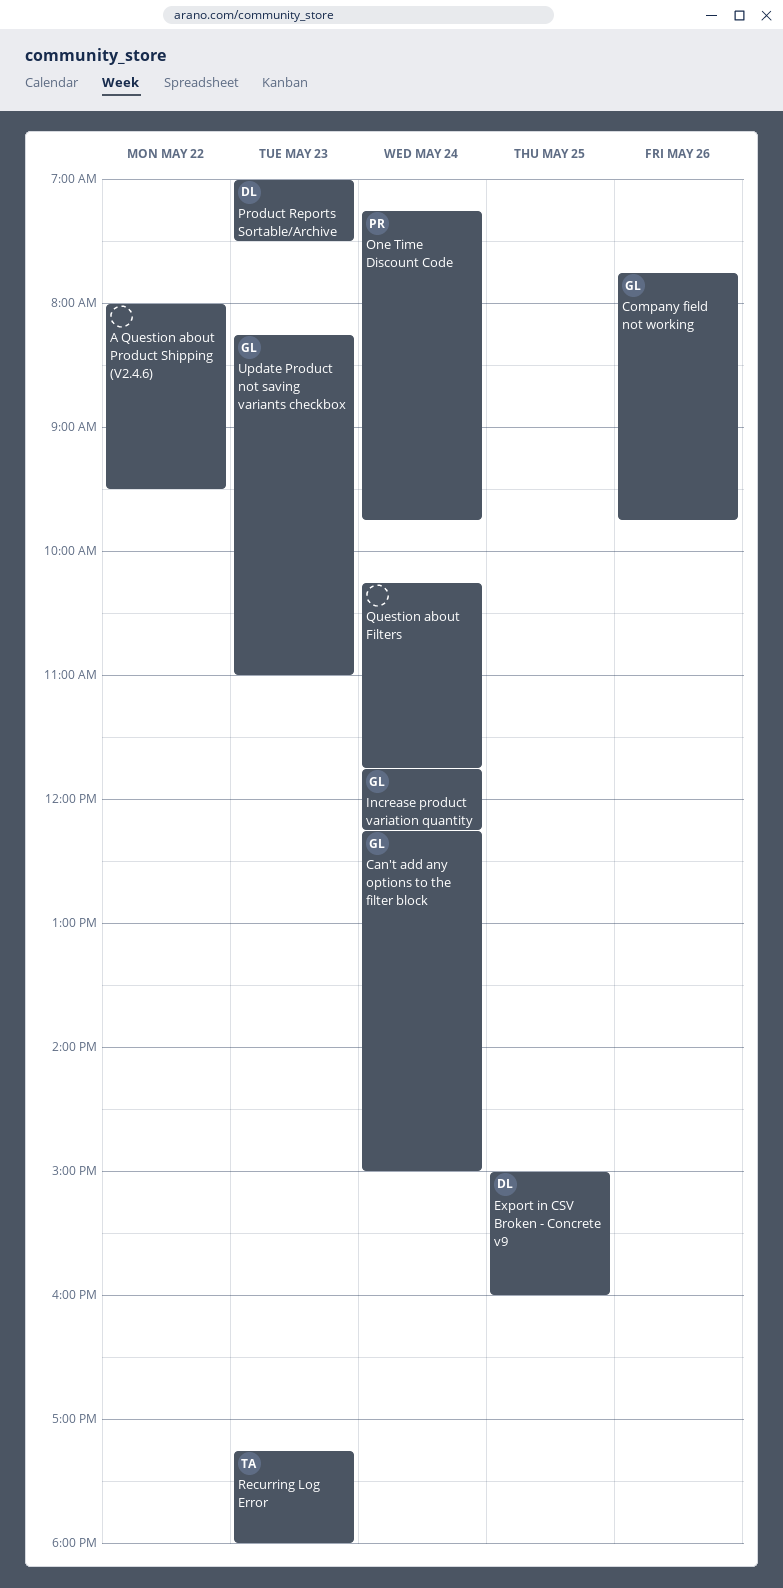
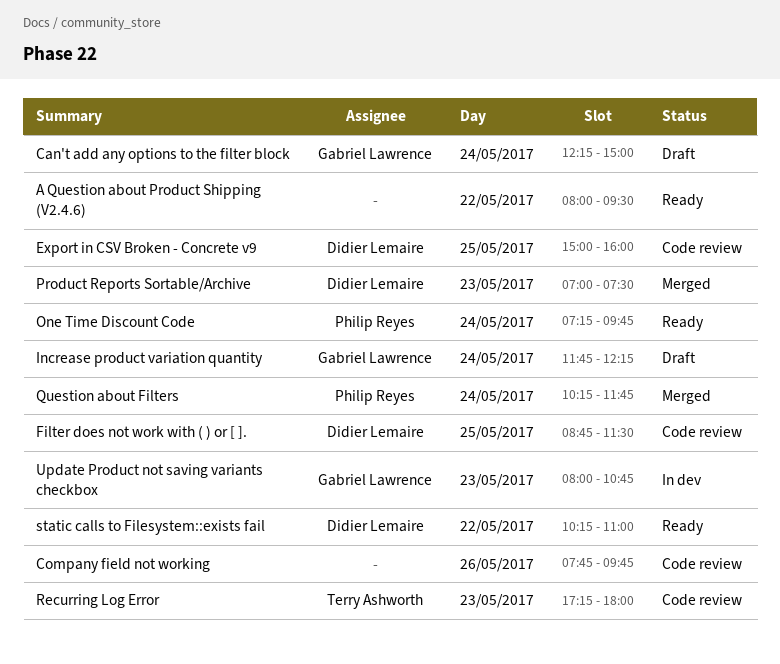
Company field not working, owner: Gabriel Lawrence -> none
Filter does not work with ( ) or [ ].: none -> present
Question about Filters, owner: none -> Philip Reyes
static calls to Filesystem::exists fail: none -> present
Update Product not saving variants checkbox, begins: 08:15 -> 08:00
Update Product not saving variants checkbox, ends: 11:00 -> 10:45

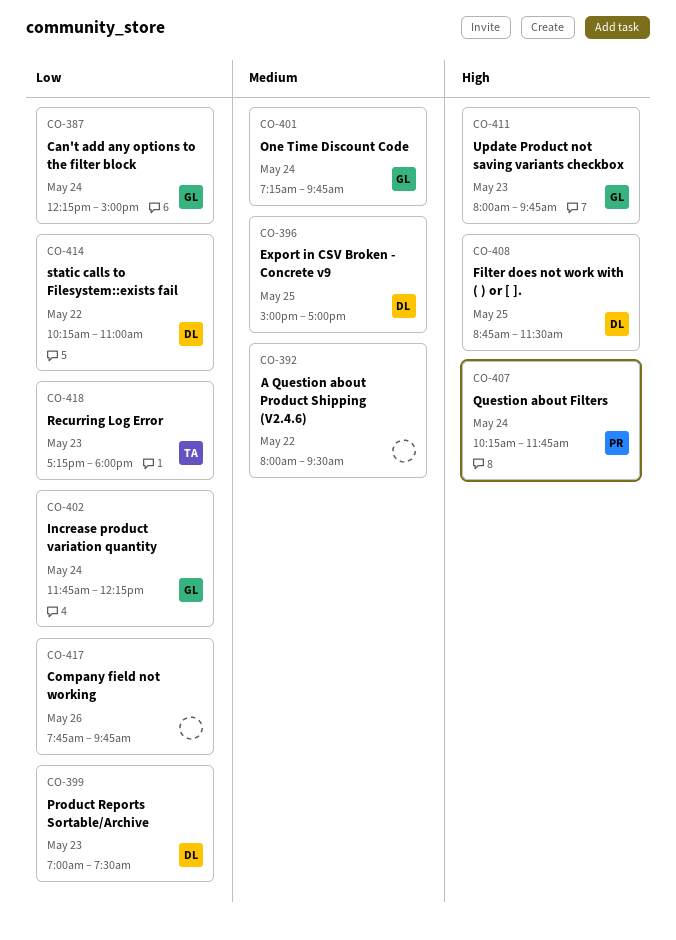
Export in CSV Broken - Concrete v9, ends: 16:00 -> 17:00
One Time Discount Code, owner: Philip Reyes -> Gabriel Lawrence
Update Product not saving variants checkbox, ends: 10:45 -> 09:45

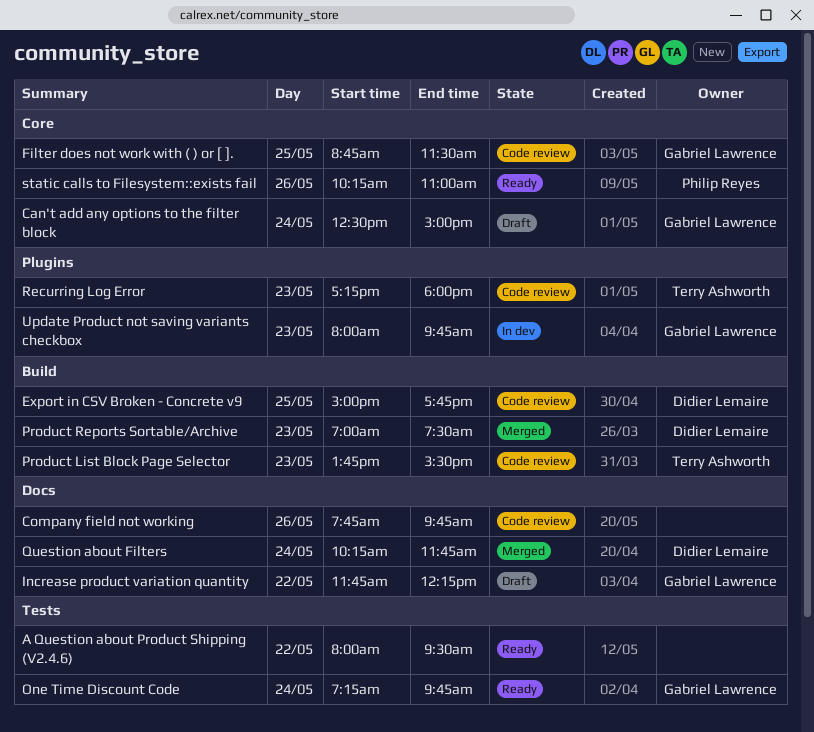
Can't add any options to the filter block, begins: 12:15 -> 12:30
Export in CSV Broken - Concrete v9, ends: 17:00 -> 17:45
Filter does not work with ( ) or [ ]., owner: Didier Lemaire -> Gabriel Lawrence
Increase product variation quantity, day: May 24 -> May 22
Product List Block Page Selector: none -> present
Question about Filters, owner: Philip Reyes -> Didier Lemaire
static calls to Filesystem::exists fail, owner: Didier Lemaire -> Philip Reyes
static calls to Filesystem::exists fail, day: May 22 -> May 26

